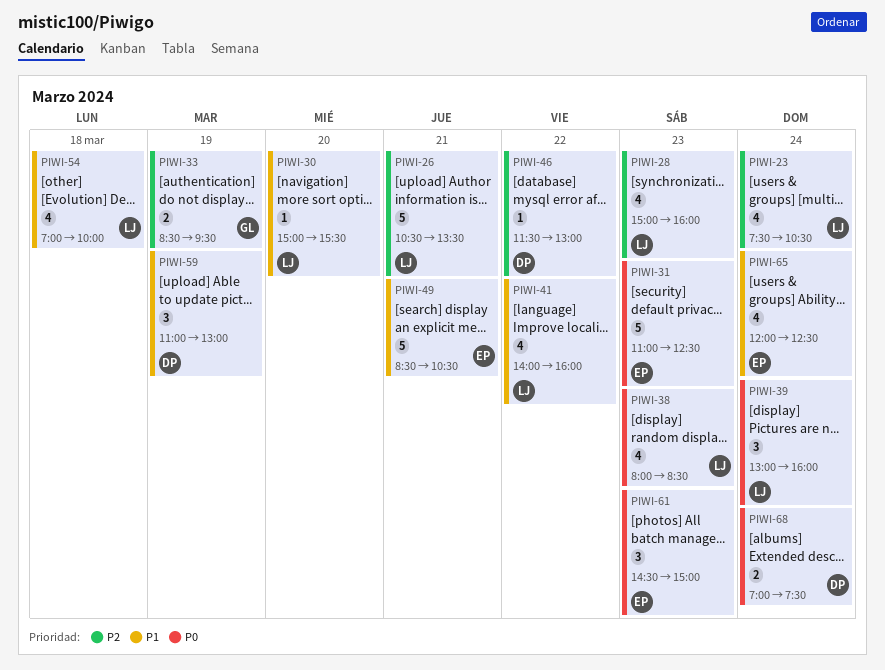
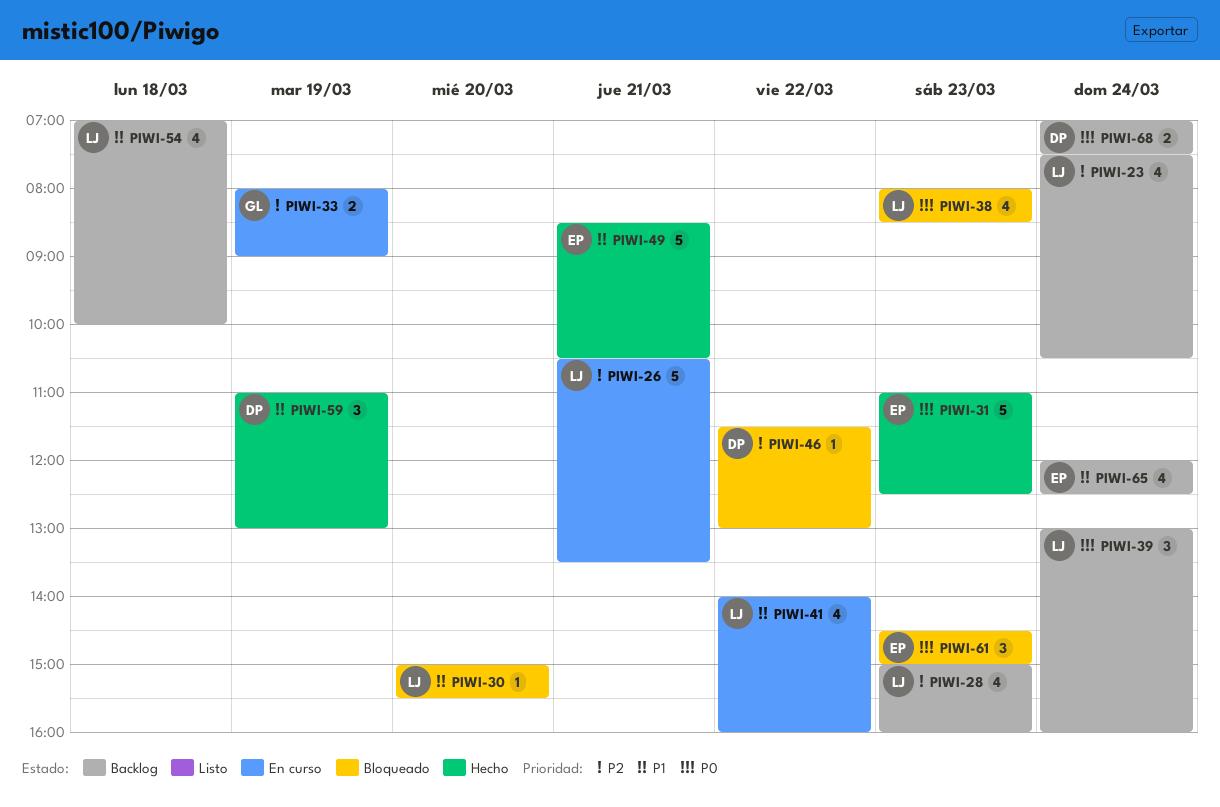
PIWI-33, begins: 08:30 -> 08:00
PIWI-33, ends: 09:30 -> 09:00

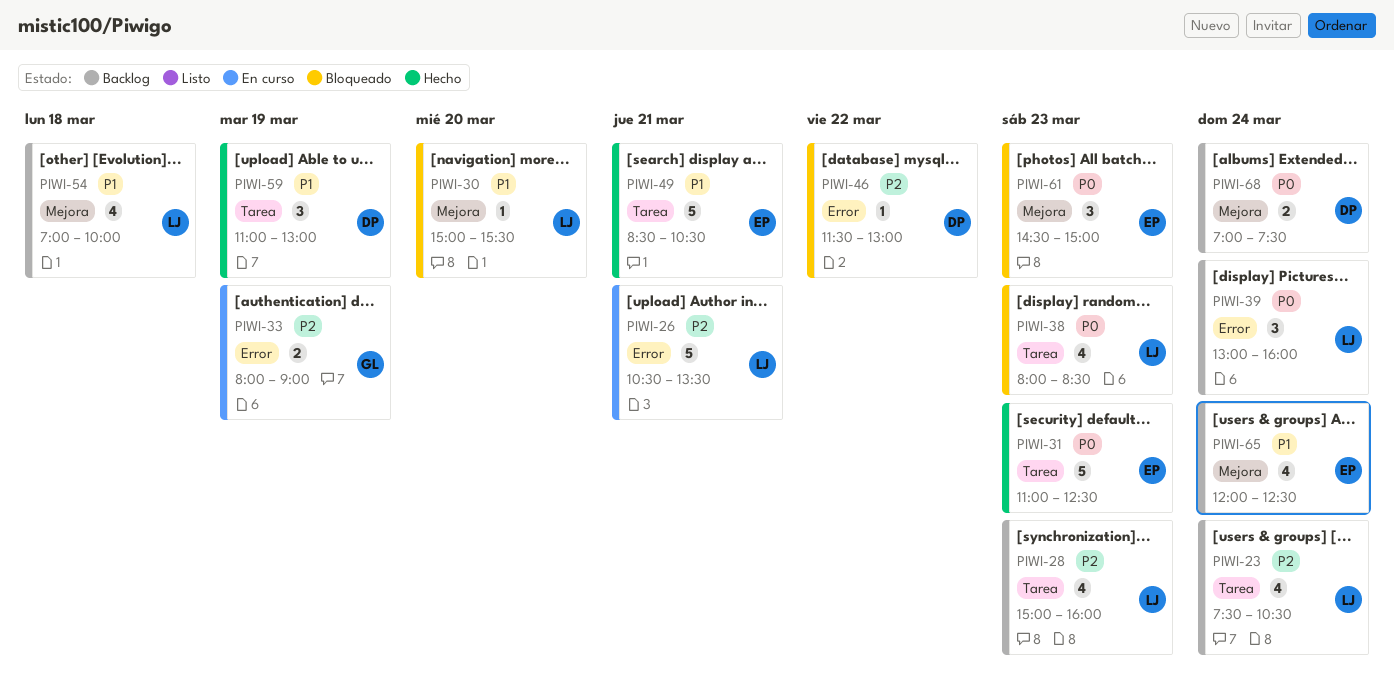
PIWI-41: present -> none

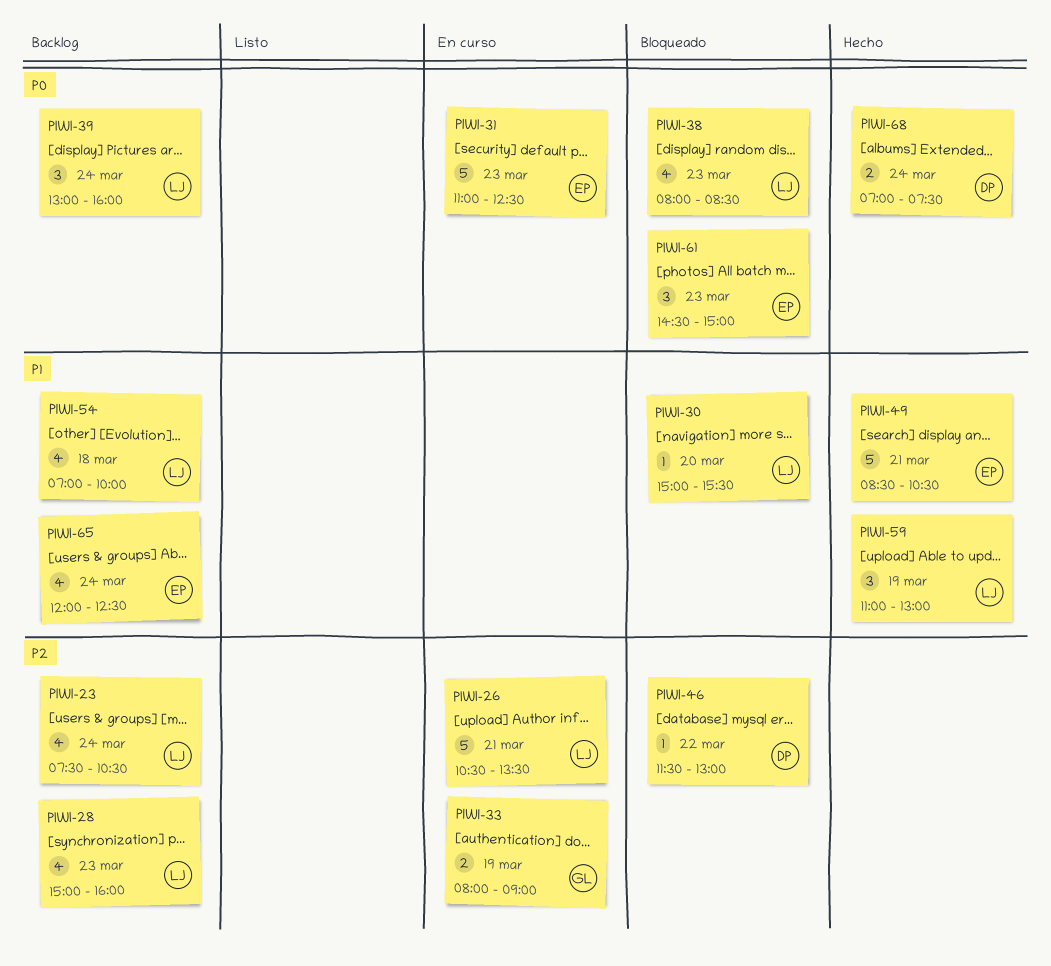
PIWI-31, status: Hecho -> En curso
PIWI-59, owner: DP -> LJ
PIWI-68, status: Backlog -> Hecho

